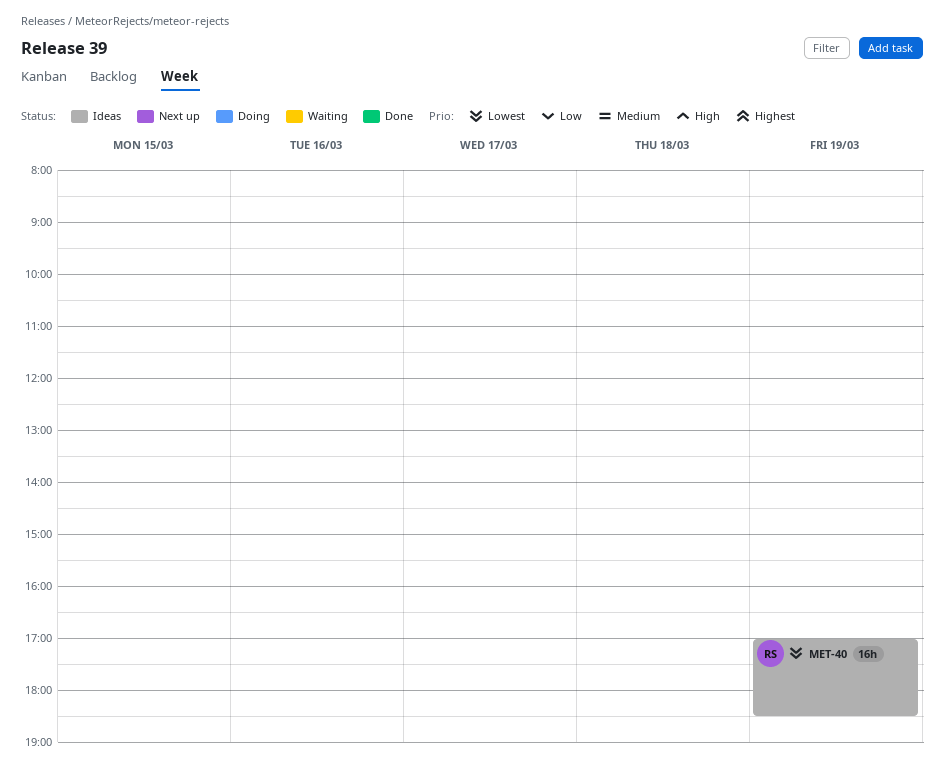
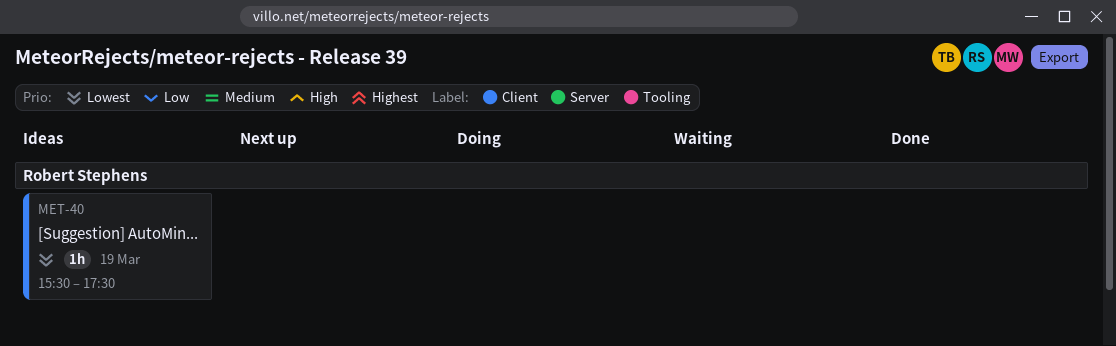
MET-40, estimate: 16h -> 1h
MET-40, begins: 17:00 -> 15:30
MET-40, ends: 18:30 -> 17:30

